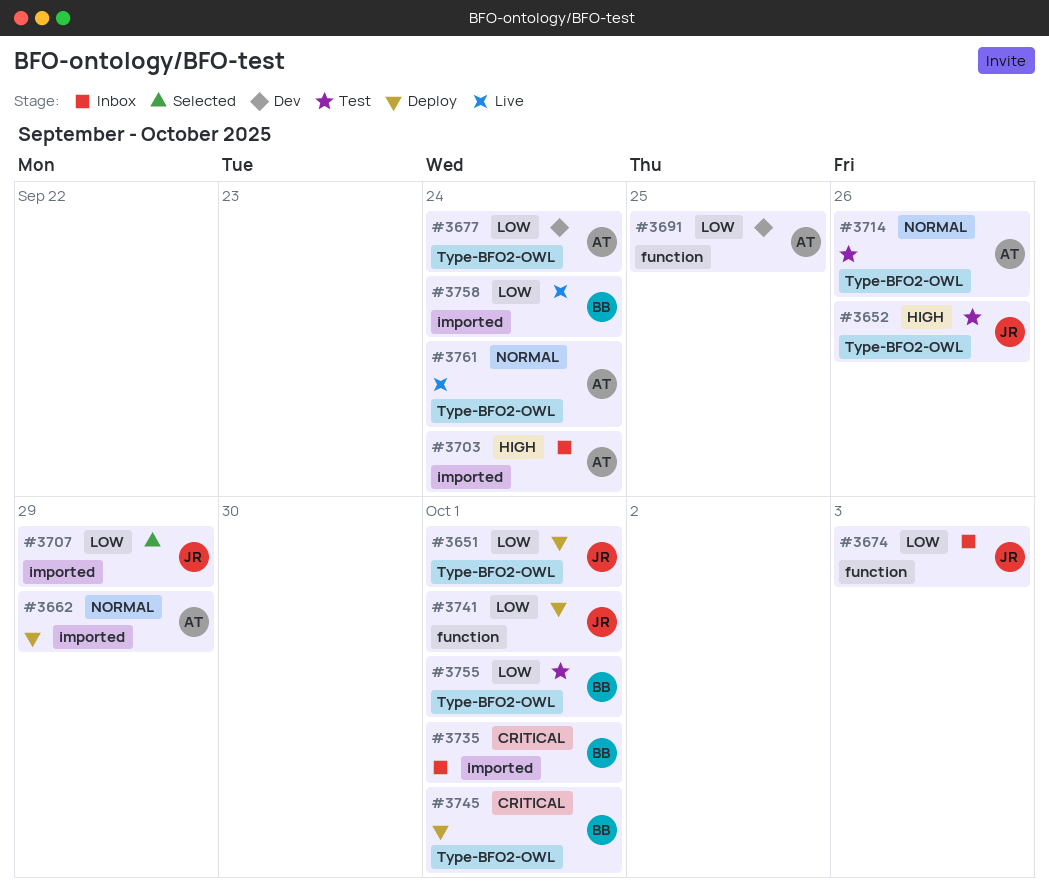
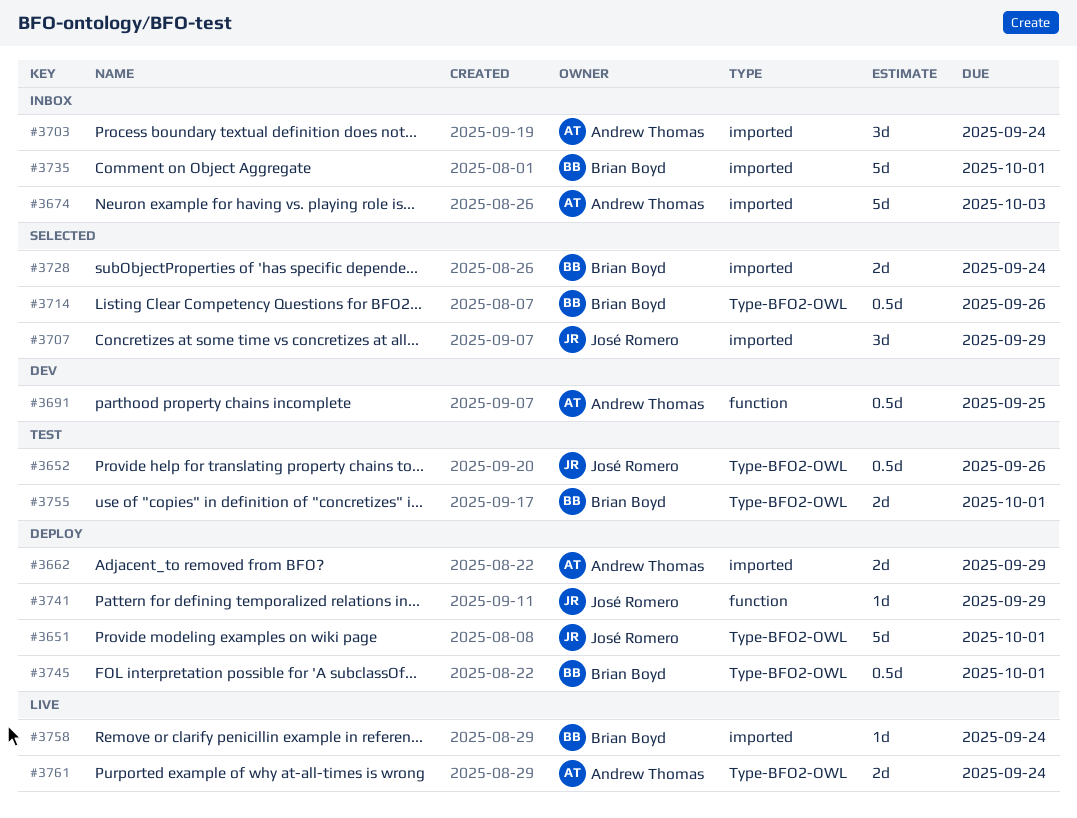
#3674, owner: José Romero -> Andrew Thomas
#3674, label: function -> imported
#3677: present -> none
#3714, status: Test -> Selected
#3714, owner: Andrew Thomas -> Brian Boyd
#3728: none -> present
#3741, due: Oct 1 -> Sep 29

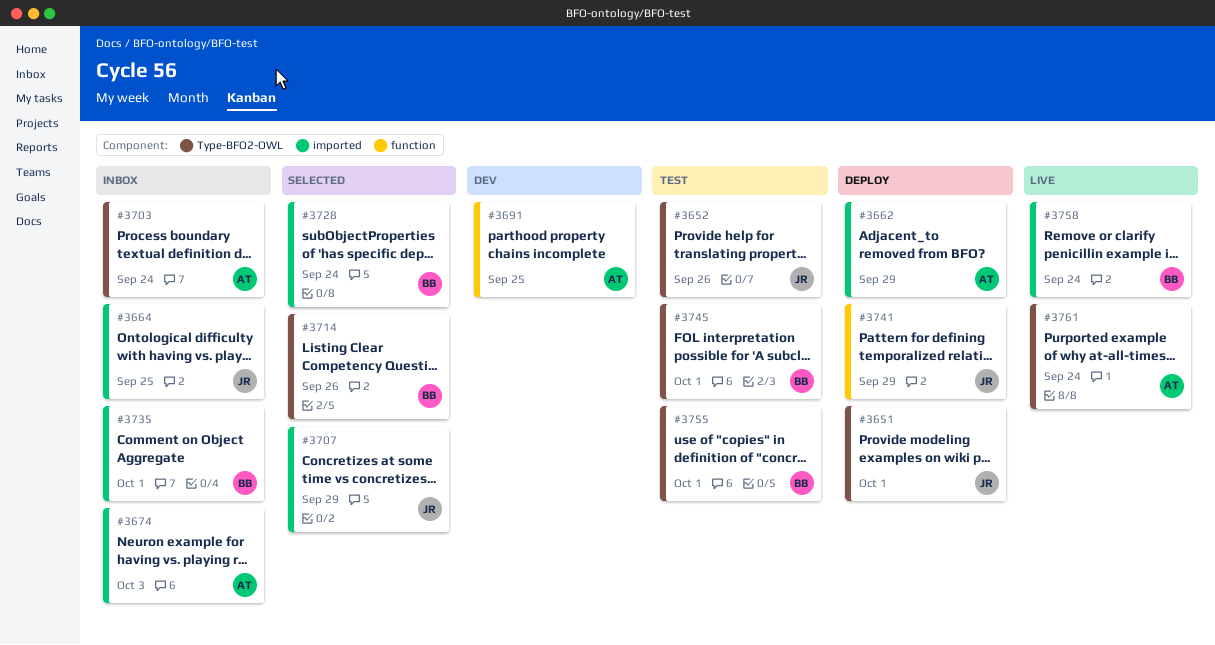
#3664: none -> present
#3703, label: imported -> Type-BFO2-OWL
#3745, status: Deploy -> Test

